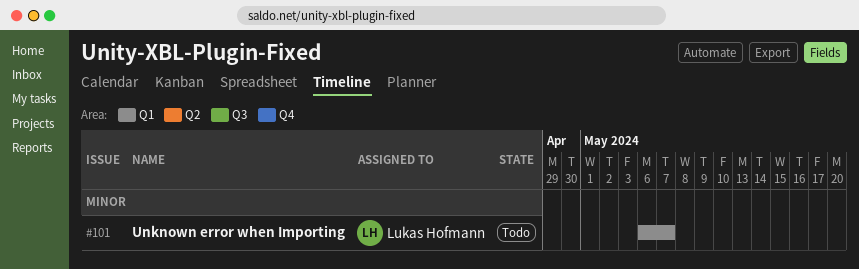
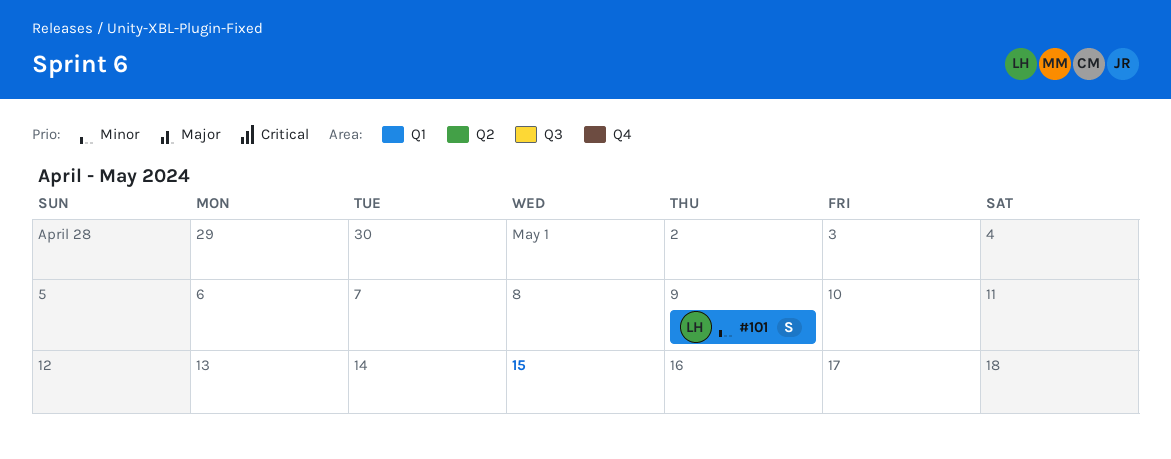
#101, start: May 6 -> May 9
#101, due: May 7 -> May 9

